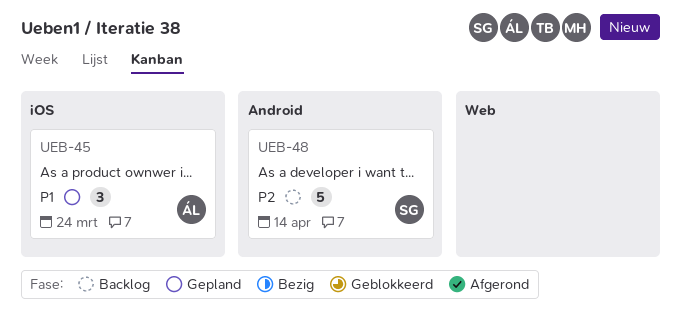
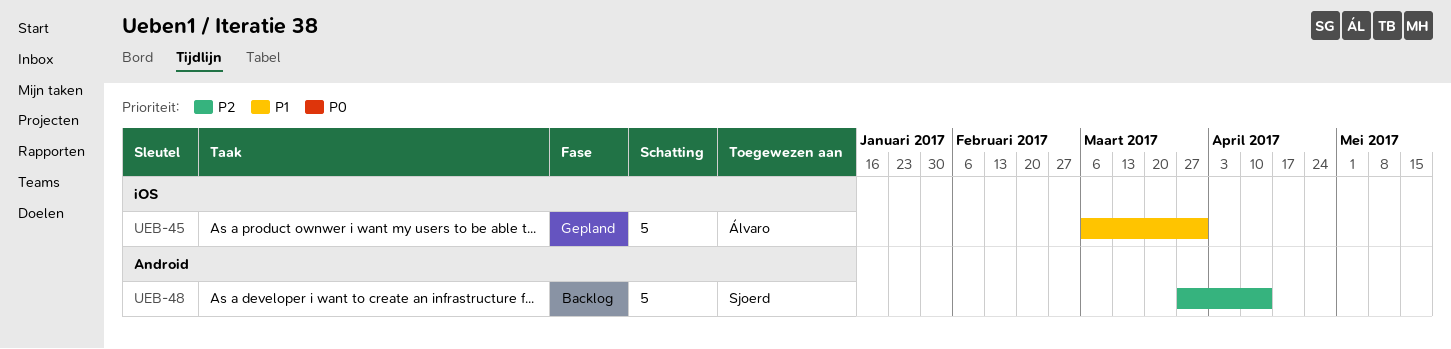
UEB-45, estimate: 3 -> 5
UEB-45, due: Mar 24 -> Mar 31

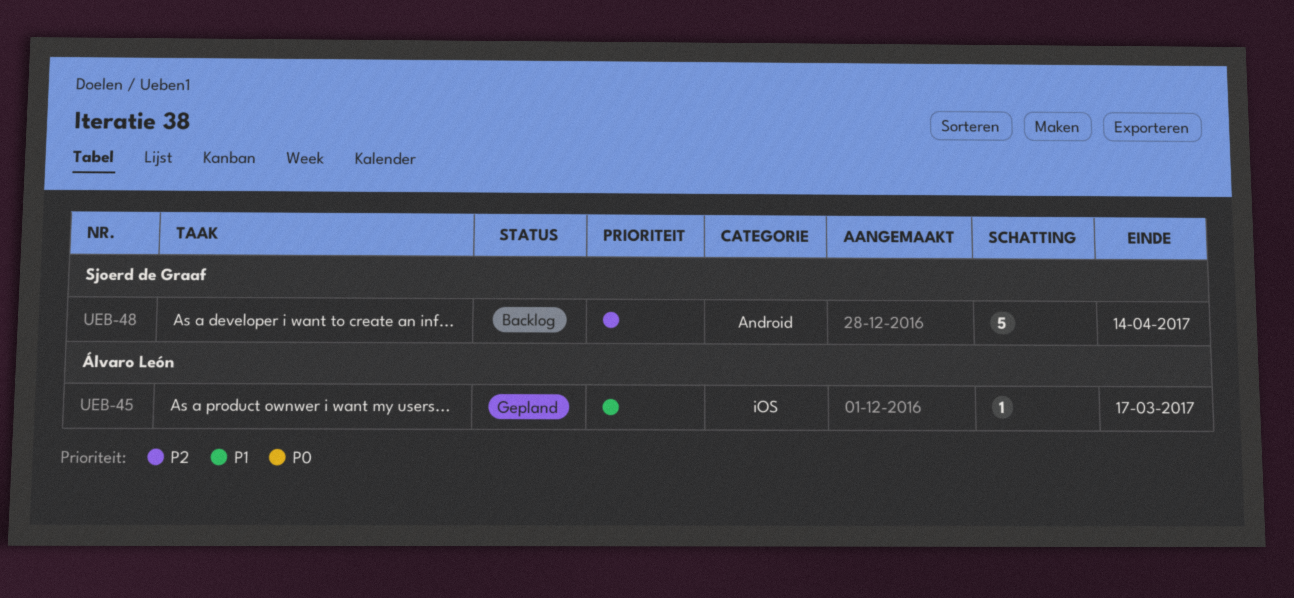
UEB-45, estimate: 5 -> 1
UEB-45, due: Mar 31 -> Mar 17

